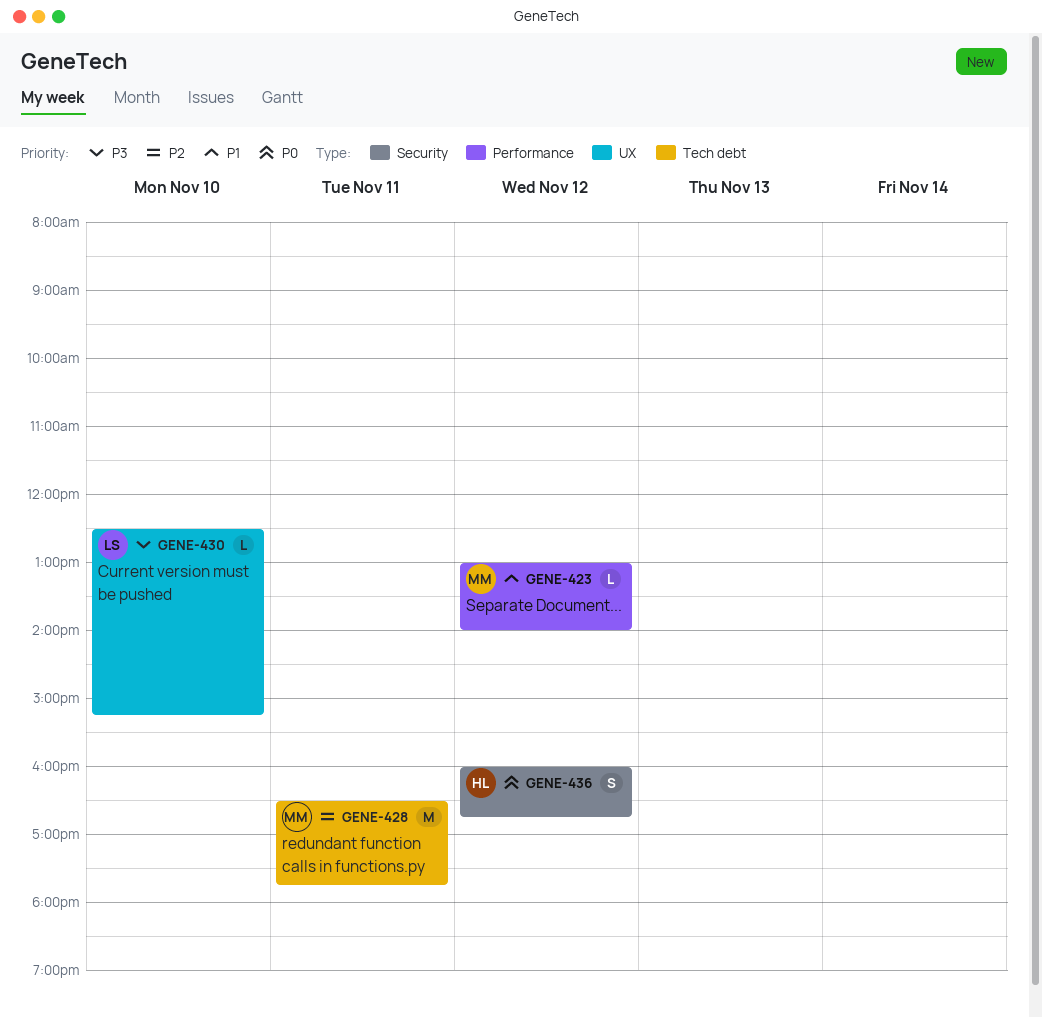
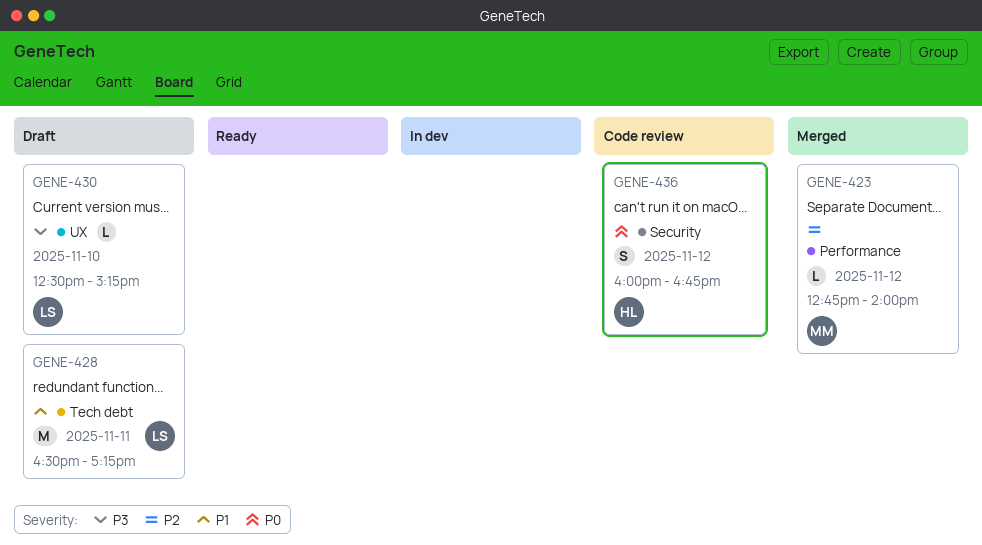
GENE-423, priority: P1 -> P2
GENE-423, begins: 13:00 -> 12:45
GENE-428, owner: MM -> LS
GENE-428, priority: P2 -> P1
GENE-428, ends: 17:45 -> 17:15

